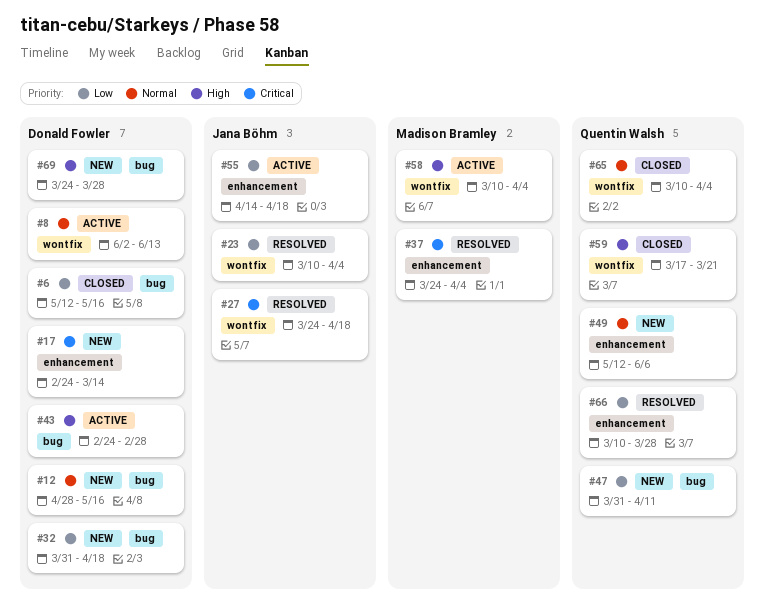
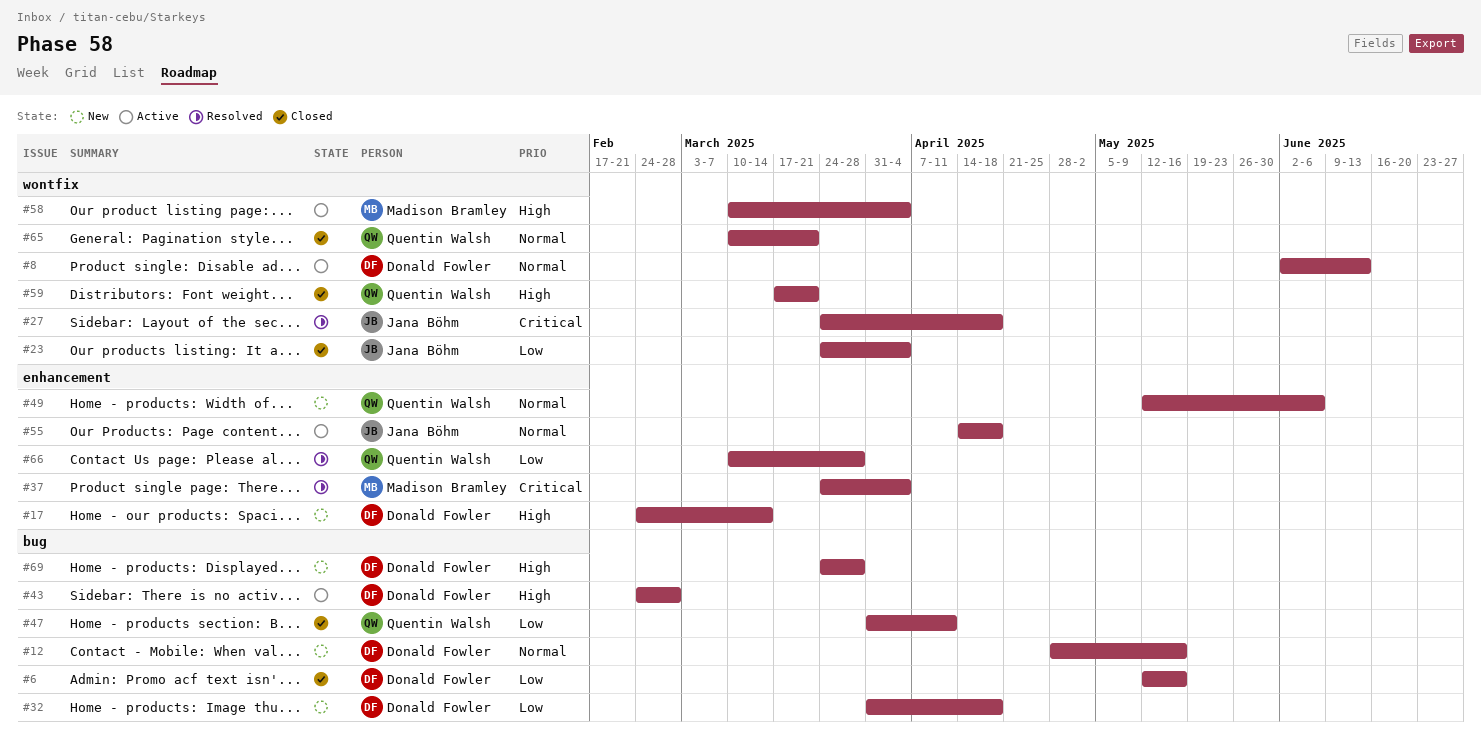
#17, priority: Critical -> High
#23, status: Resolved -> Closed
#23, start: Mar 10 -> Mar 24
#47, status: New -> Closed
#55, priority: Low -> Normal
#65, due: Apr 4 -> Mar 21

